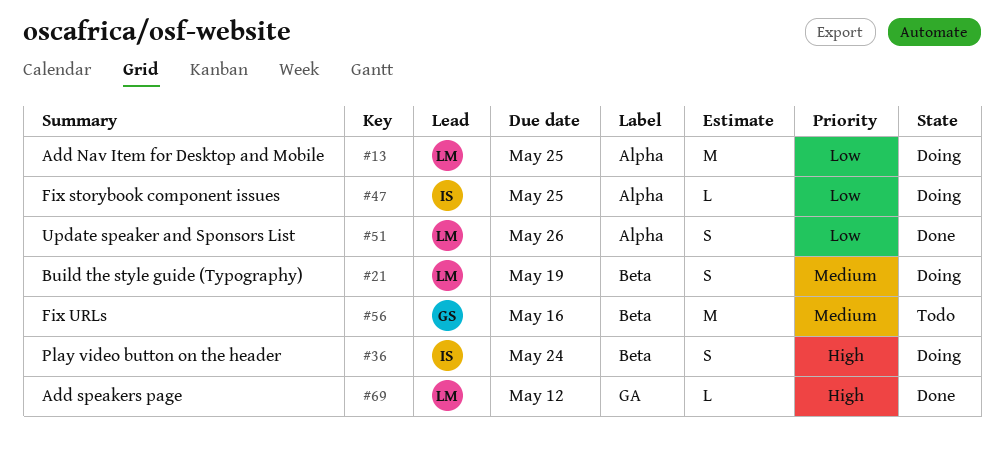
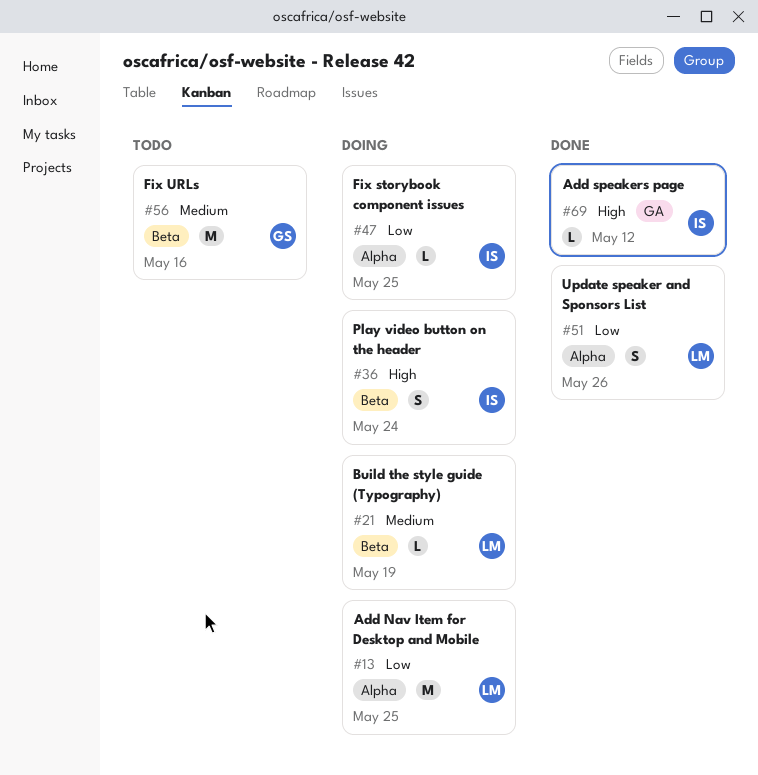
#21, estimate: S -> L
#69, owner: LM -> IS

